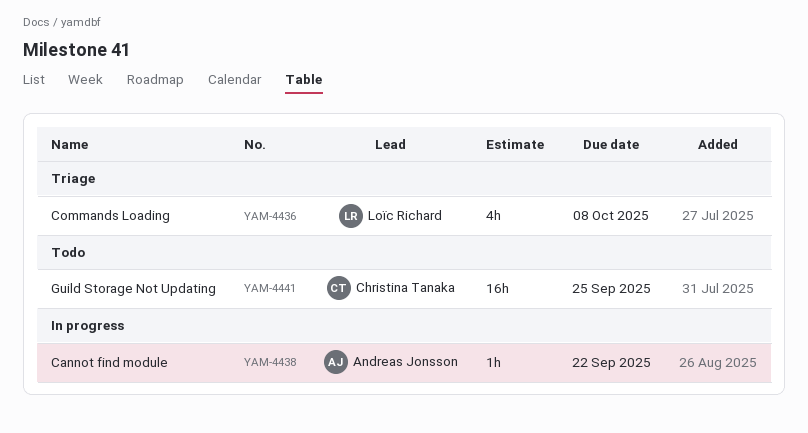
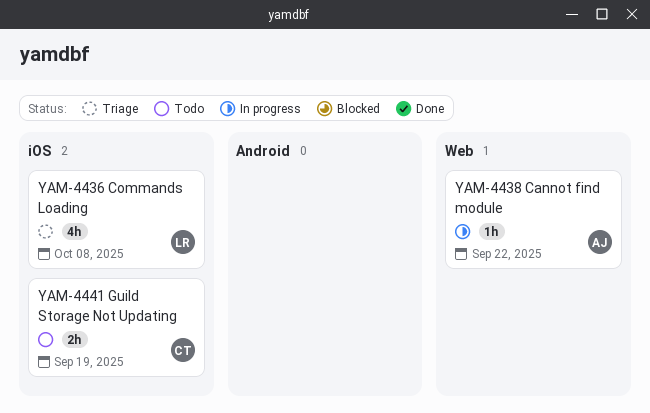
YAM-4441, estimate: 16h -> 2h
YAM-4441, due: Sep 25 -> Sep 19

